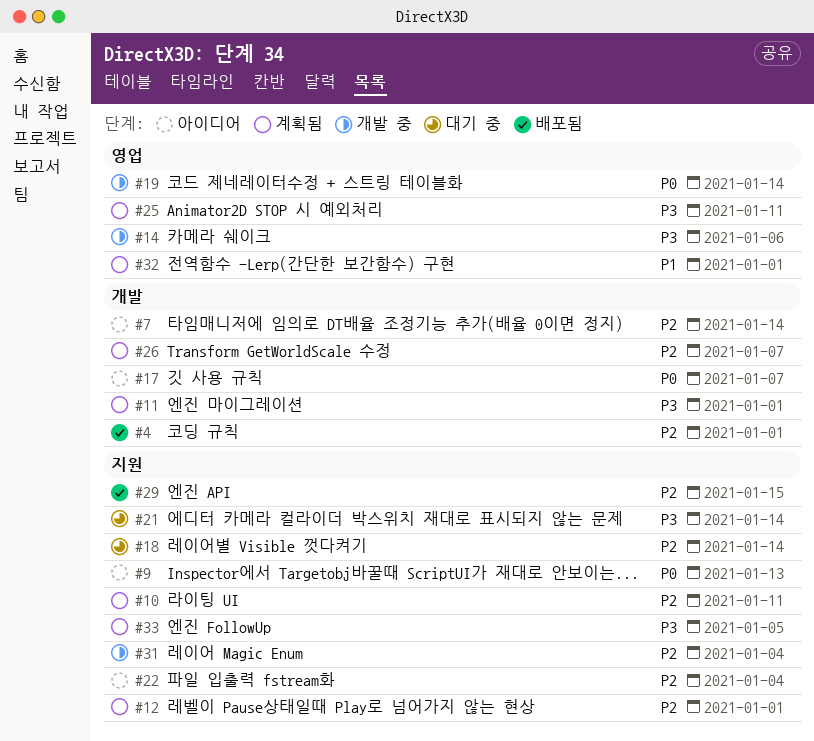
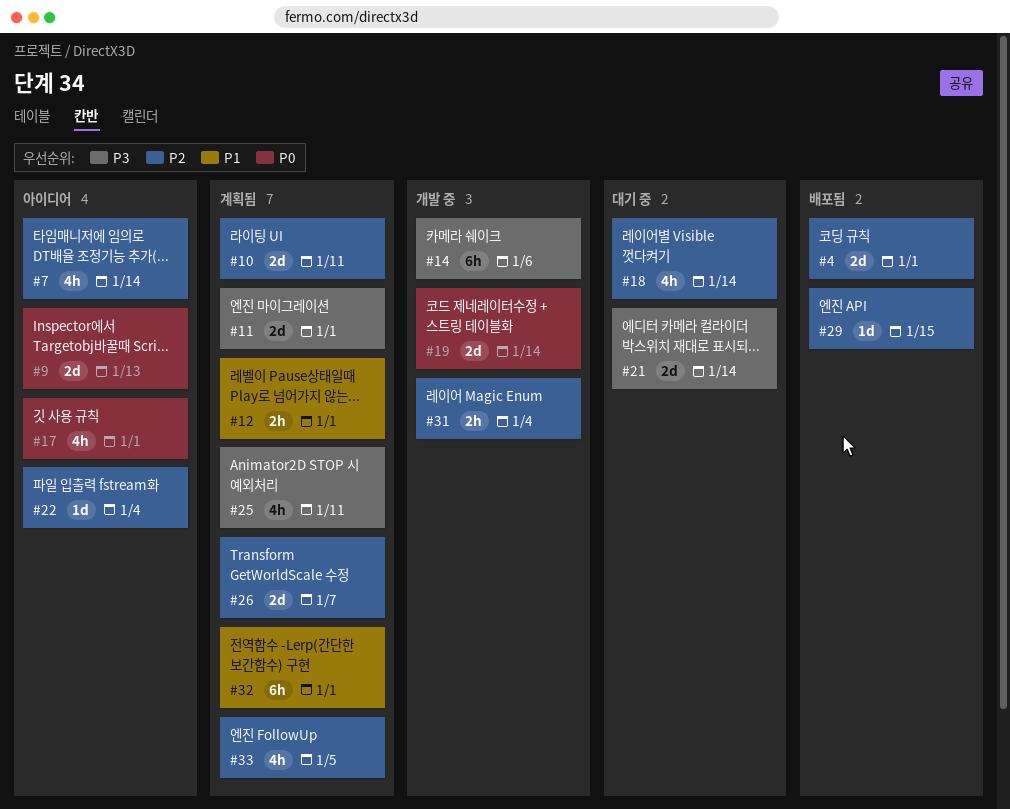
#12, priority: P2 -> P1
#17, due: Jan 7 -> Jan 1
#33, priority: P3 -> P2

